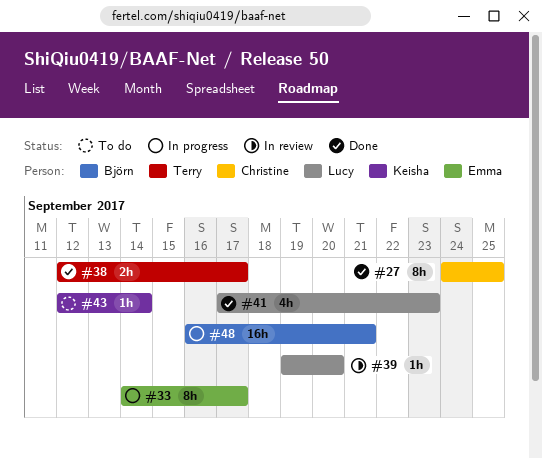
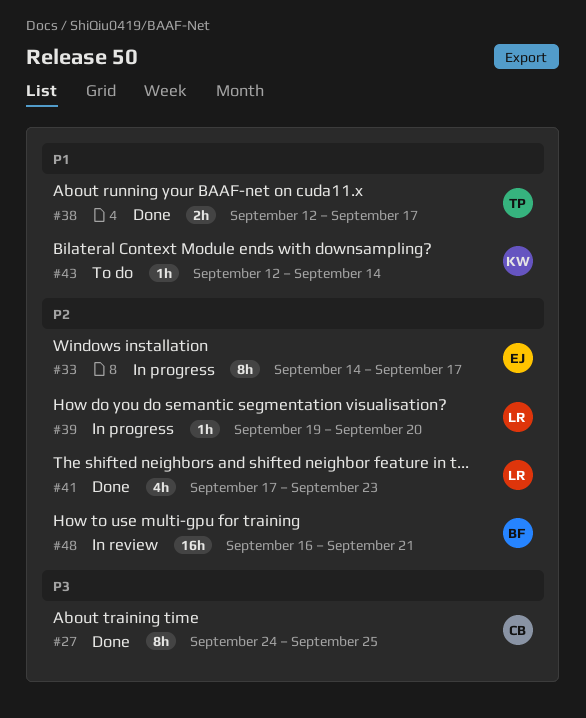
#39, status: In review -> In progress
#48, status: In progress -> In review

